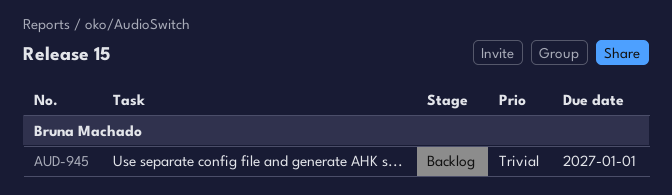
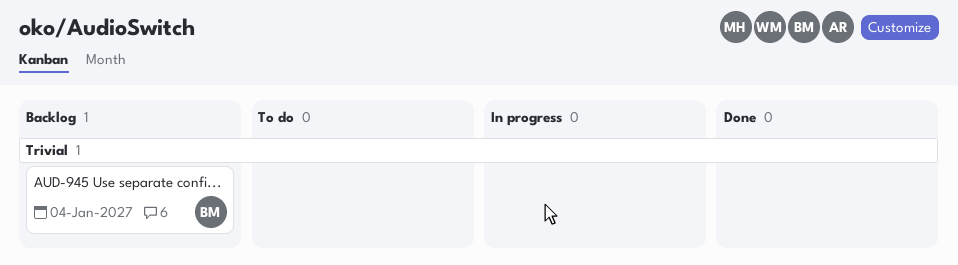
AUD-945, due: Jan 1 -> Jan 4

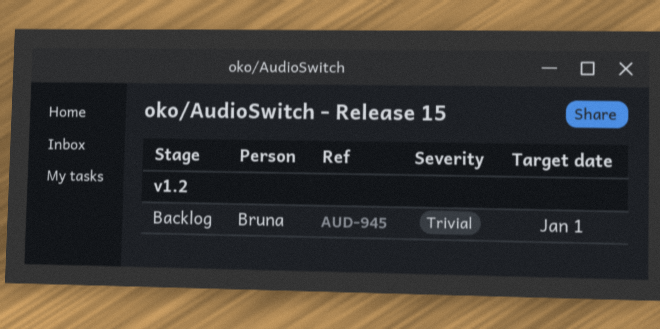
AUD-945, due: Jan 4 -> Jan 1

